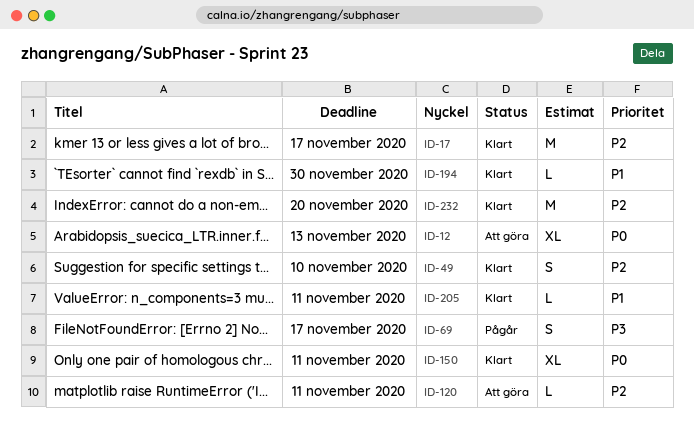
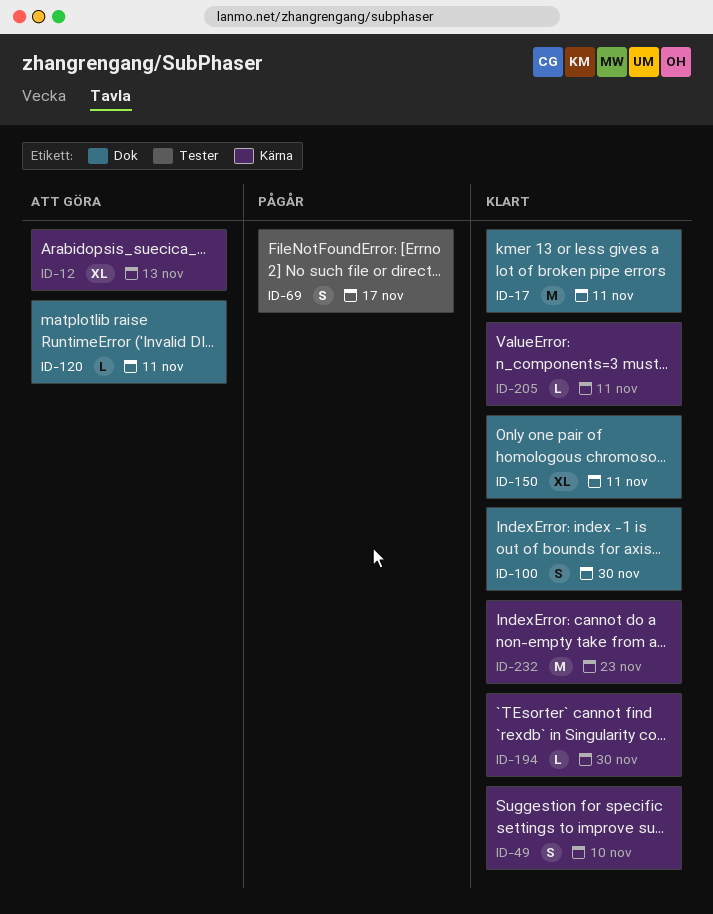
ID-17, due: Nov 17 -> Nov 11
ID-100: none -> present
ID-232, due: Nov 20 -> Nov 23

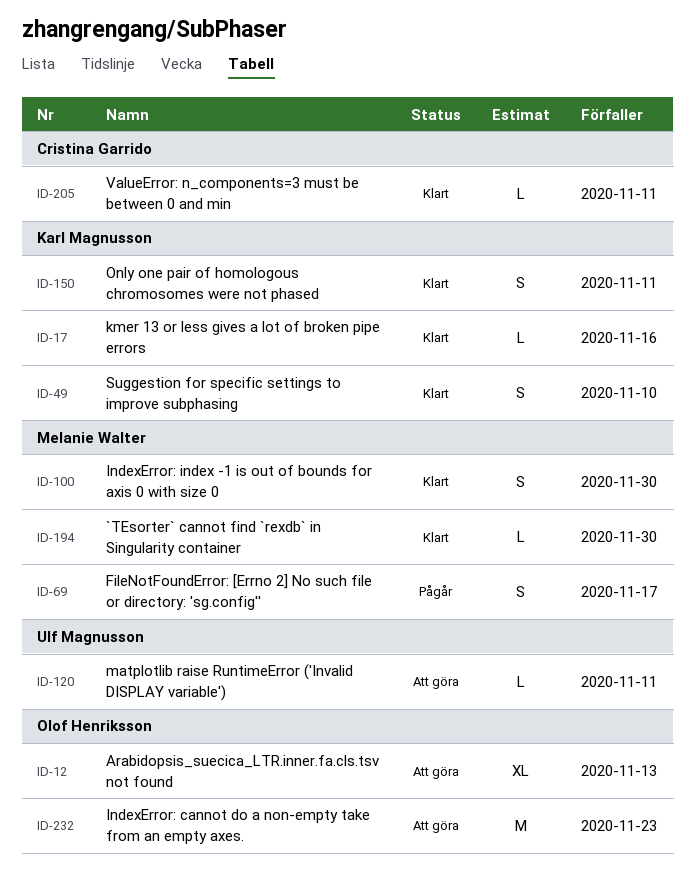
ID-17, estimate: M -> L
ID-17, due: Nov 11 -> Nov 16
ID-150, estimate: XL -> S
ID-232, status: Klart -> Att göra

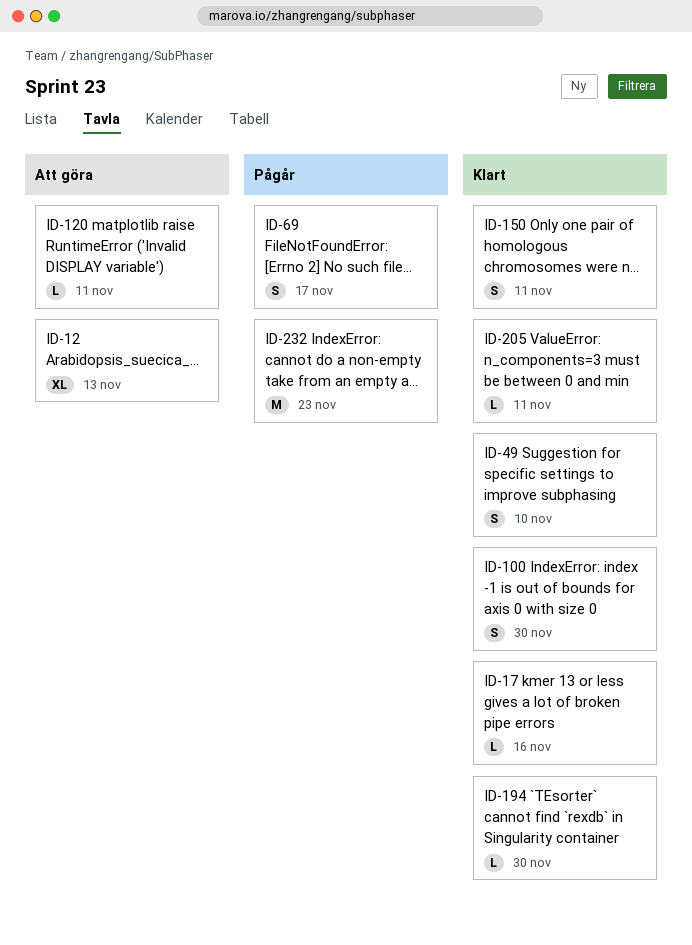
ID-232, status: Att göra -> Pågår

